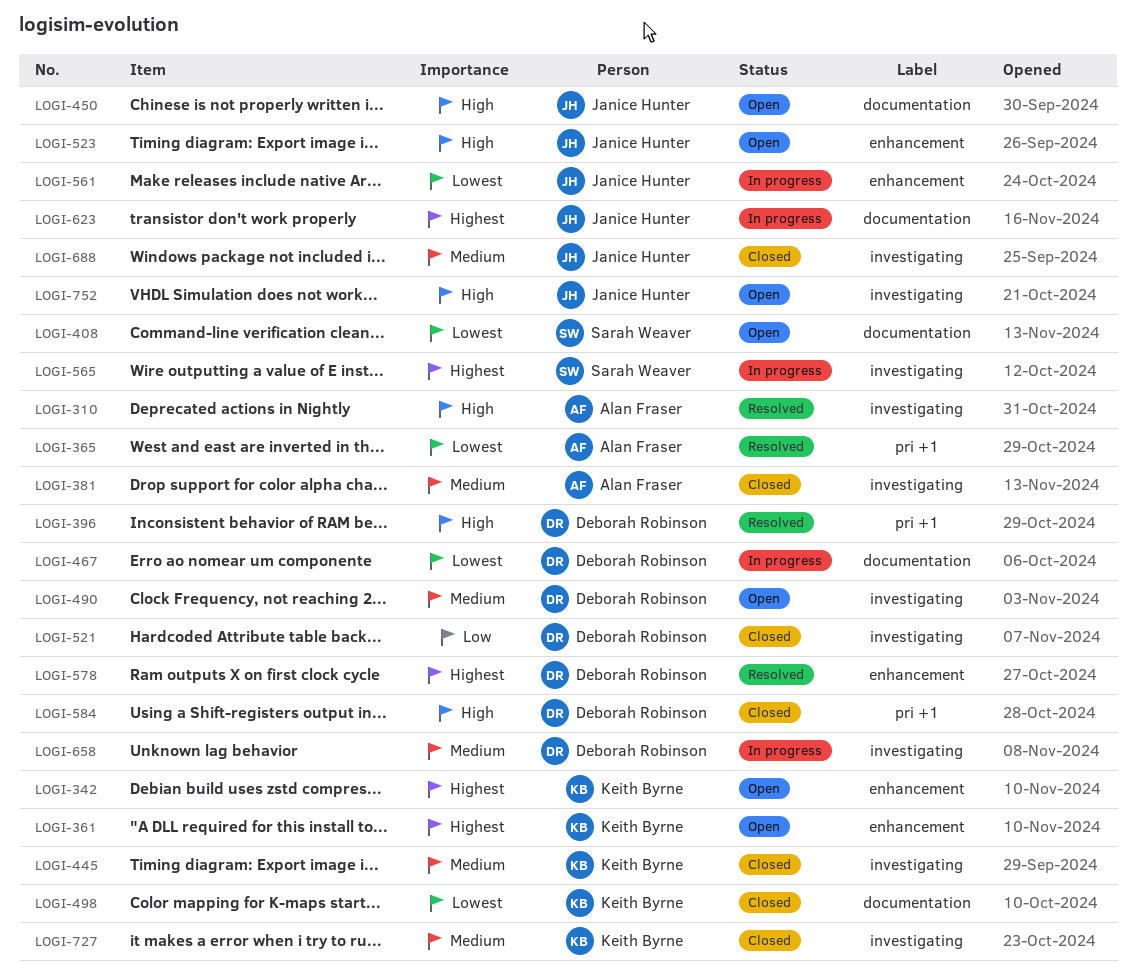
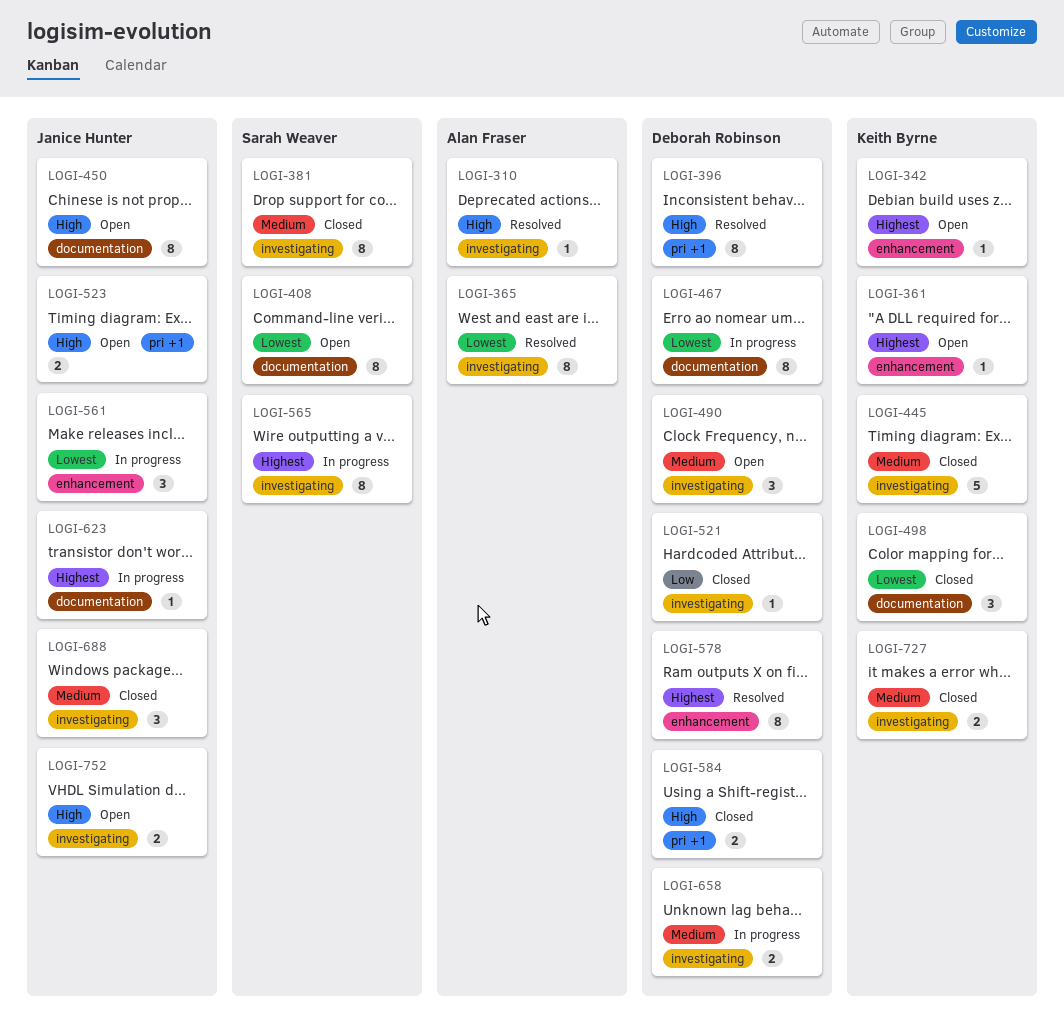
LOGI-365, label: pri +1 -> investigating
LOGI-381, owner: Alan Fraser -> Sarah Weaver
LOGI-523, label: enhancement -> pri +1

